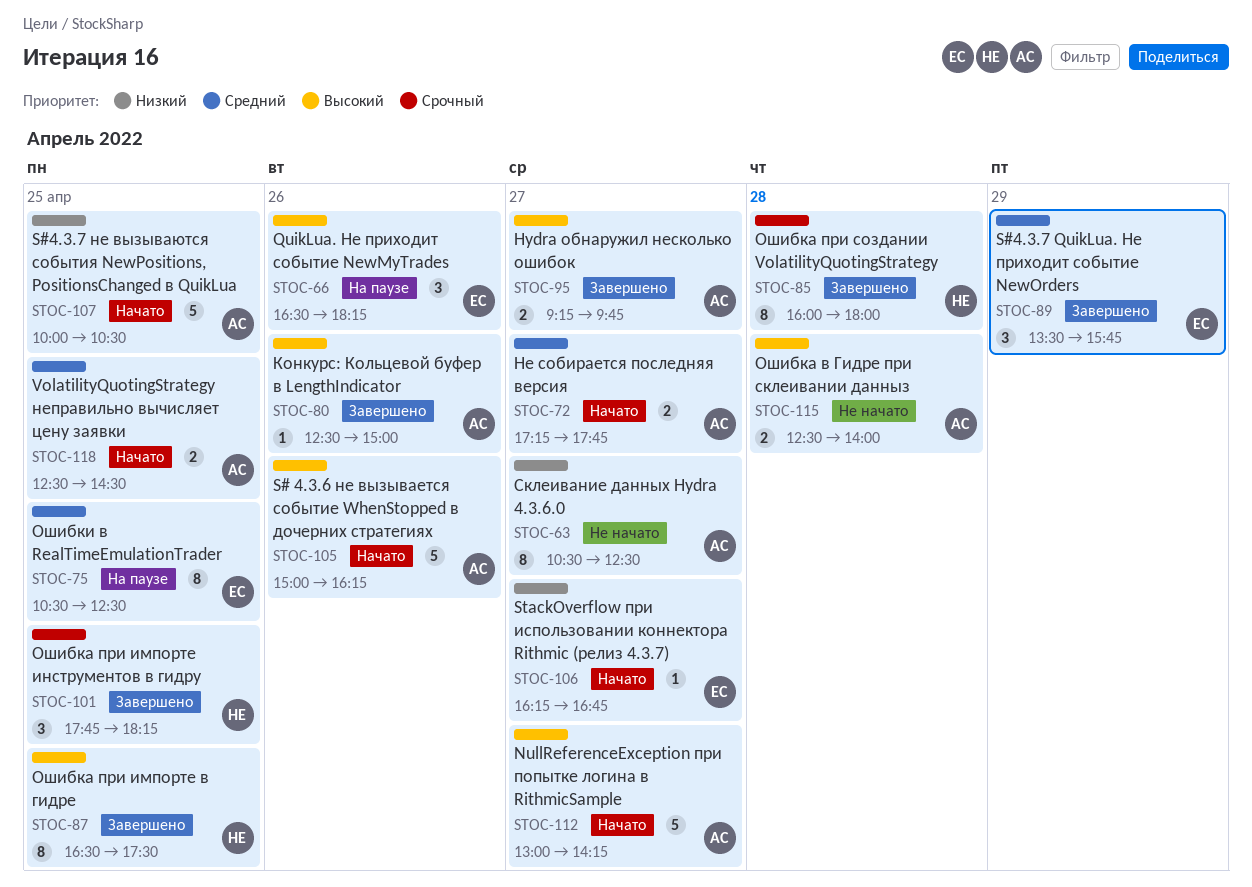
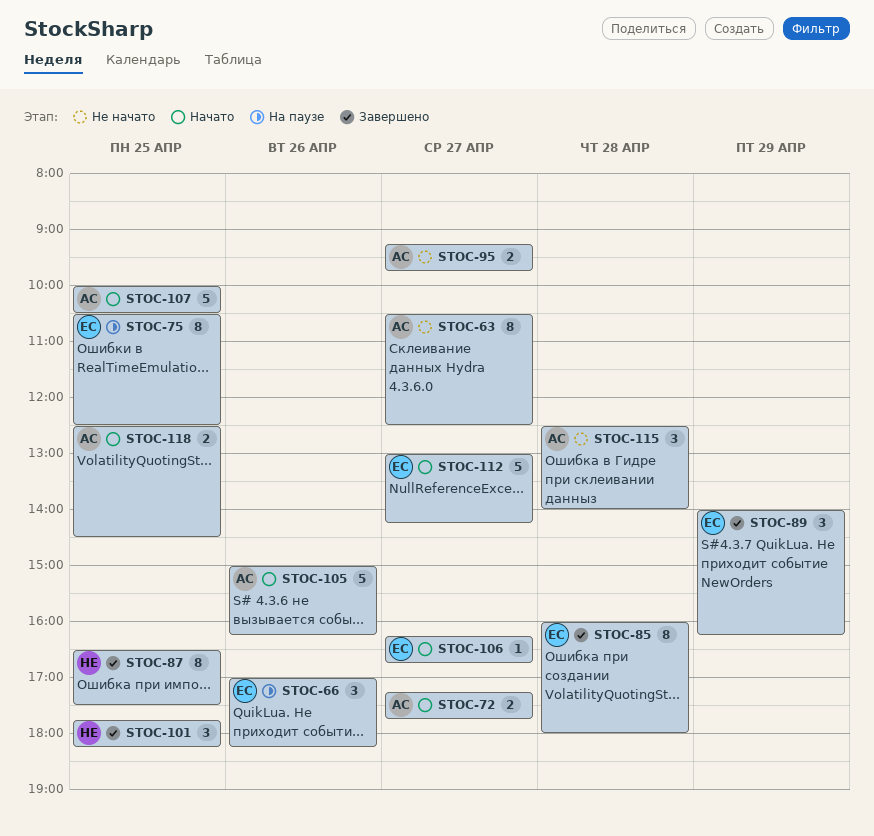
STOC-66, begins: 16:30 -> 17:00
STOC-80: present -> none
STOC-85, owner: НЕ -> ЕС
STOC-89, begins: 13:30 -> 14:00
STOC-89, ends: 15:45 -> 16:15
STOC-95, status: Завершено -> Не начато
STOC-112, owner: АС -> ЕС
STOC-115, estimate: 2 -> 3

